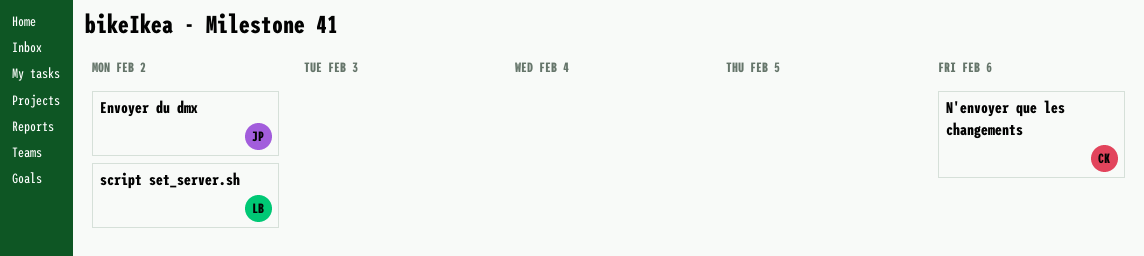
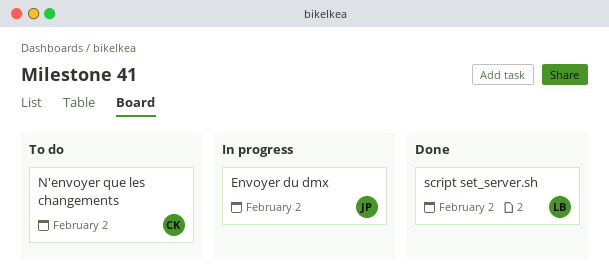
N'envoyer que les changements, due: Feb 6 -> Feb 2

